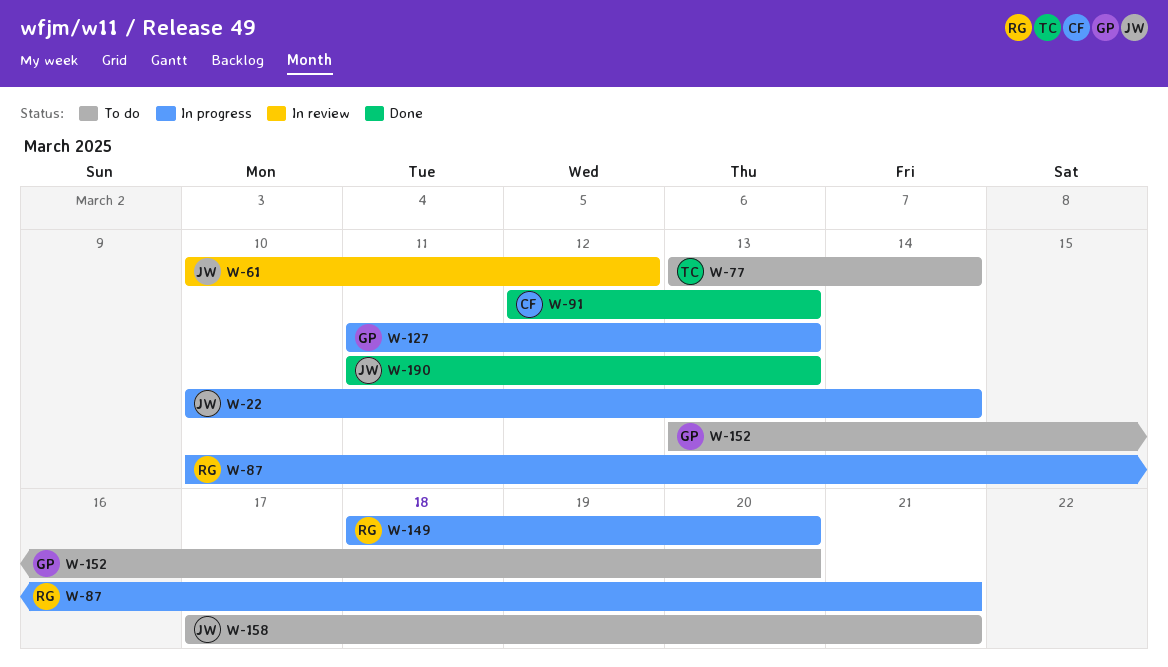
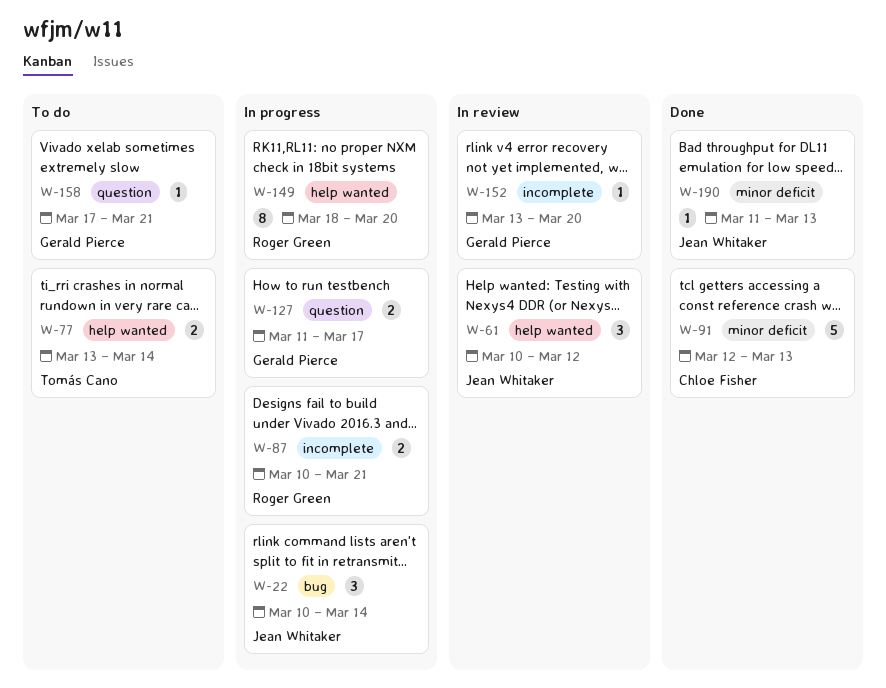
W-127, due: Mar 13 -> Mar 17
W-152, status: To do -> In review
W-158, owner: Jean Whitaker -> Gerald Pierce

